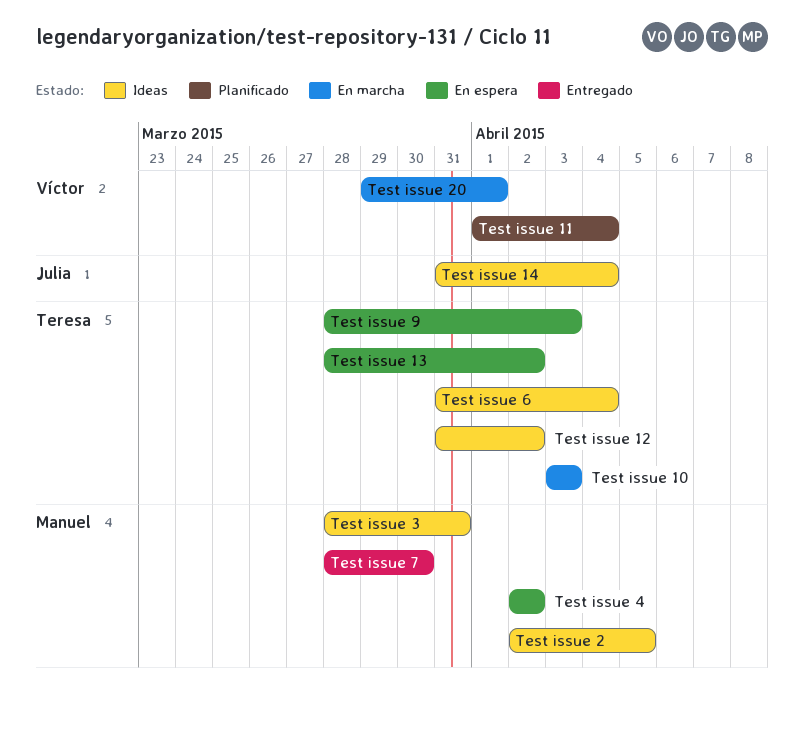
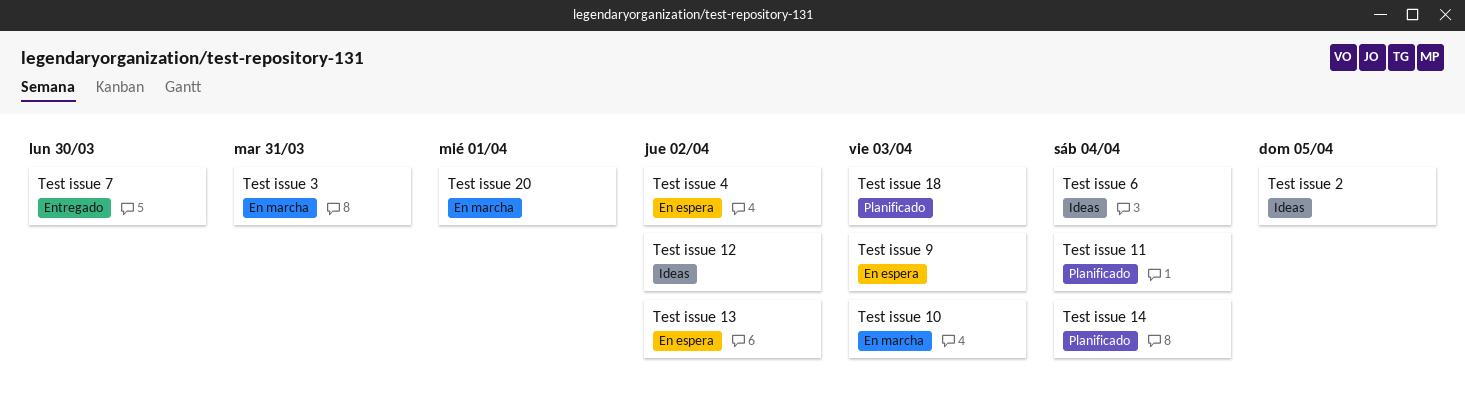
Test issue 14, status: Ideas -> Planificado
Test issue 18: none -> present
Test issue 3, status: Ideas -> En marcha

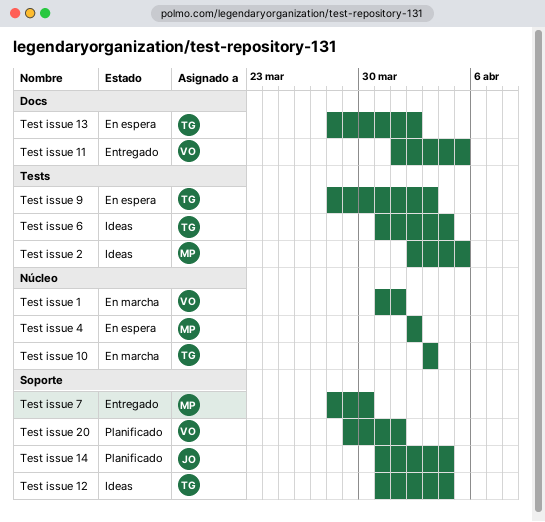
Test issue 1: none -> present
Test issue 11, status: Planificado -> Entregado
Test issue 11, due: Apr 4 -> Apr 5
Test issue 12, due: Apr 2 -> Apr 4
Test issue 18: present -> none
Test issue 20, status: En marcha -> Planificado
Test issue 3: present -> none

